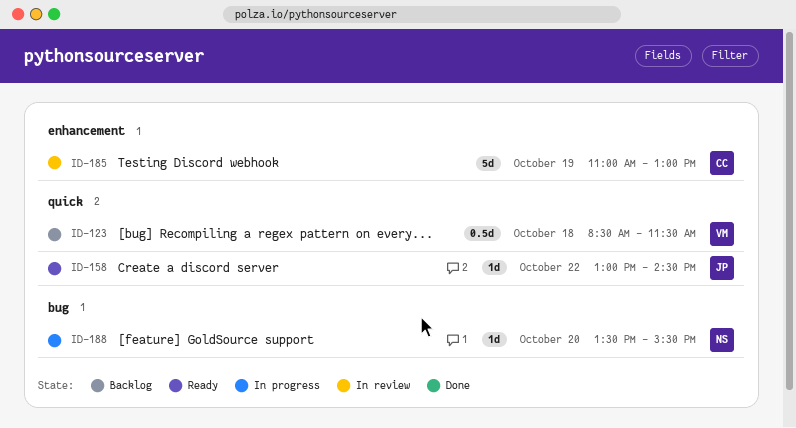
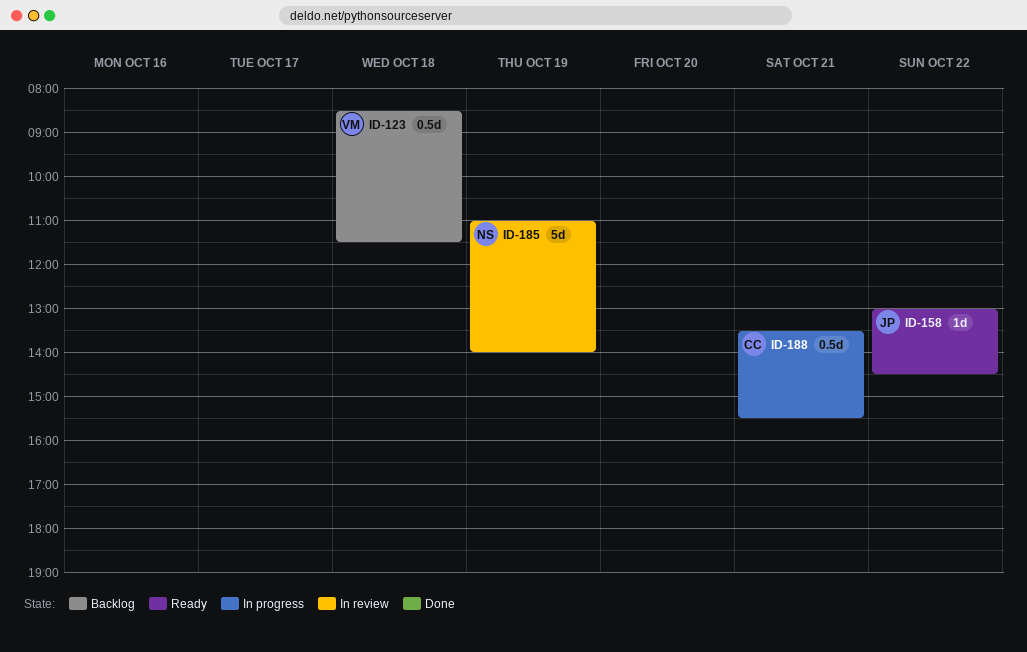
ID-185, owner: CC -> NS
ID-185, ends: 13:00 -> 14:00
ID-188, owner: NS -> CC
ID-188, estimate: 1d -> 0.5d
ID-188, day: Oct 20 -> Oct 21

